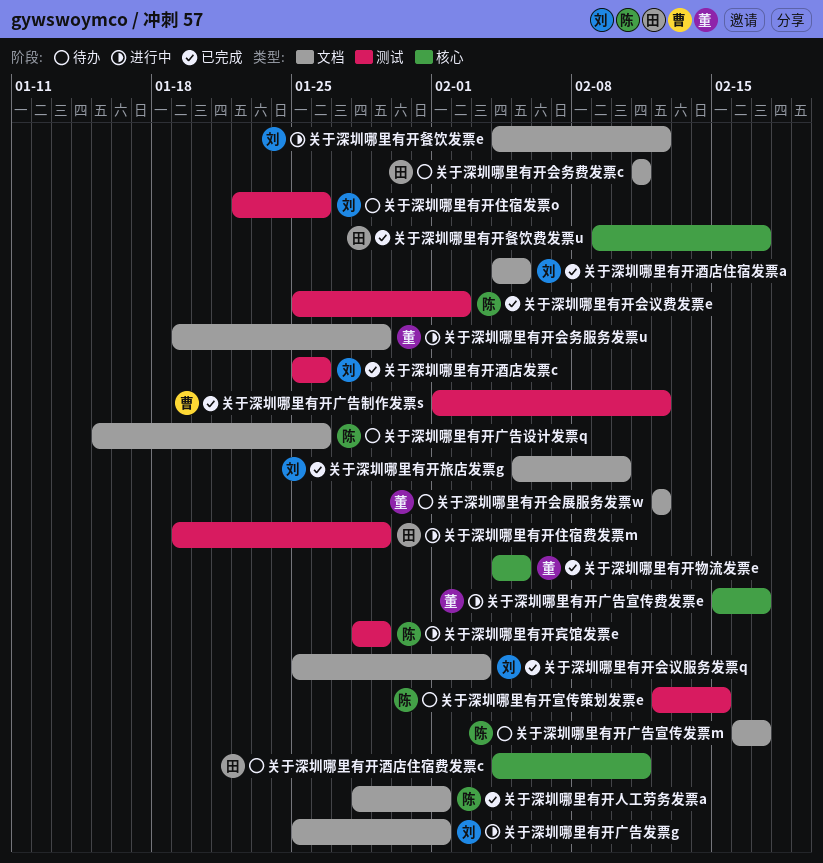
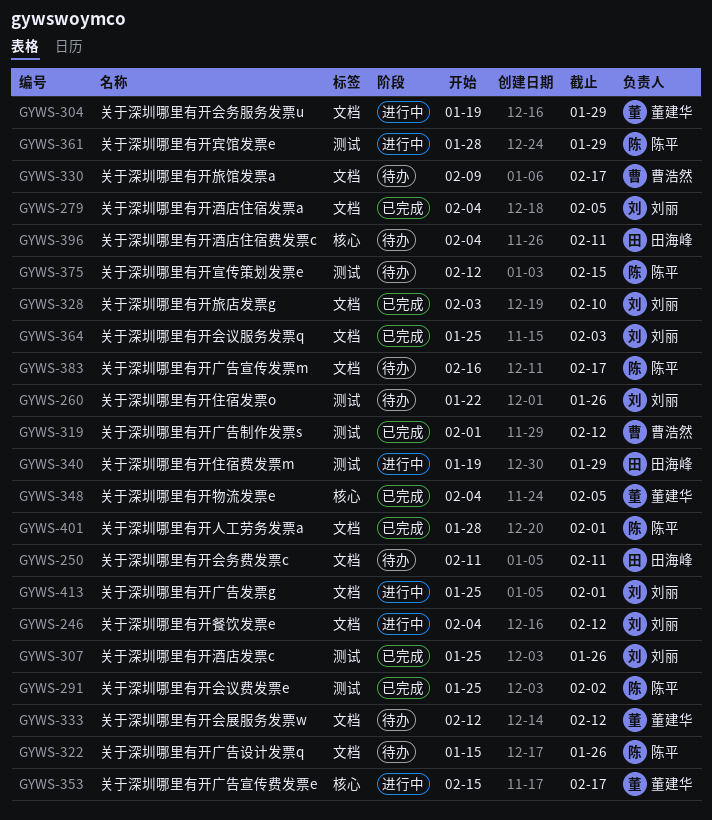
关于深圳哪里有开旅店发票g, start: Feb 5 -> Feb 3
关于深圳哪里有开旅馆发票a: none -> present
关于深圳哪里有开餐饮费发票u: present -> none

